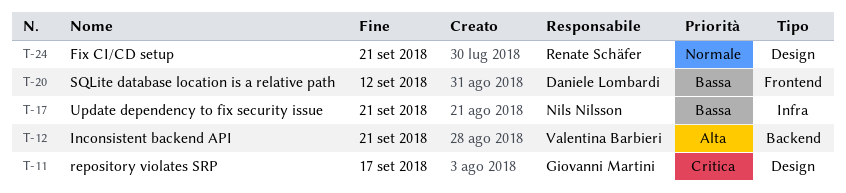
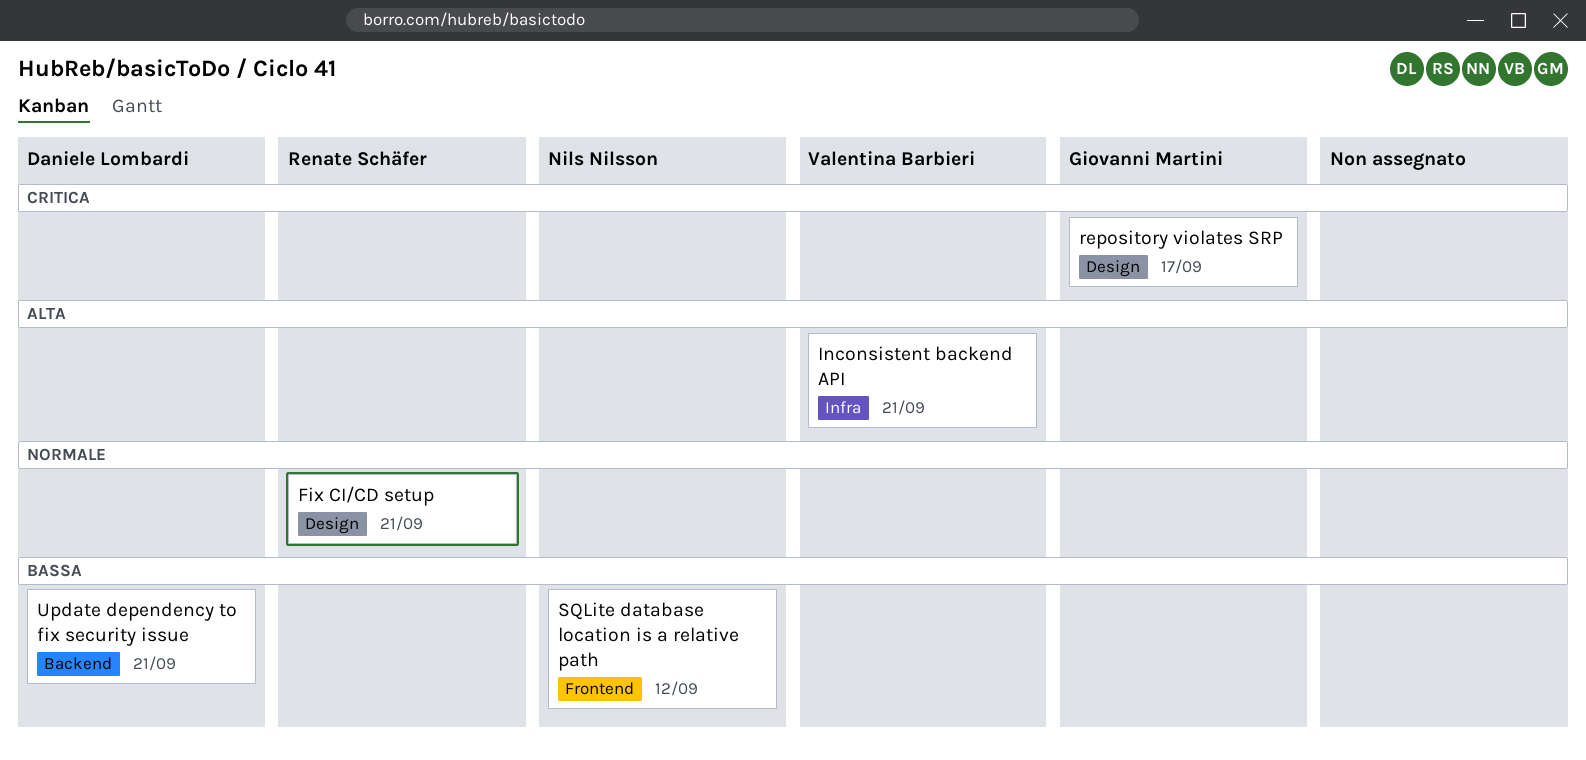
Inconsistent backend API, label: Backend -> Infra
SQLite database location is a relative path, owner: Daniele Lombardi -> Nils Nilsson
Update dependency to fix security issue, owner: Nils Nilsson -> Daniele Lombardi
Update dependency to fix security issue, label: Infra -> Backend

